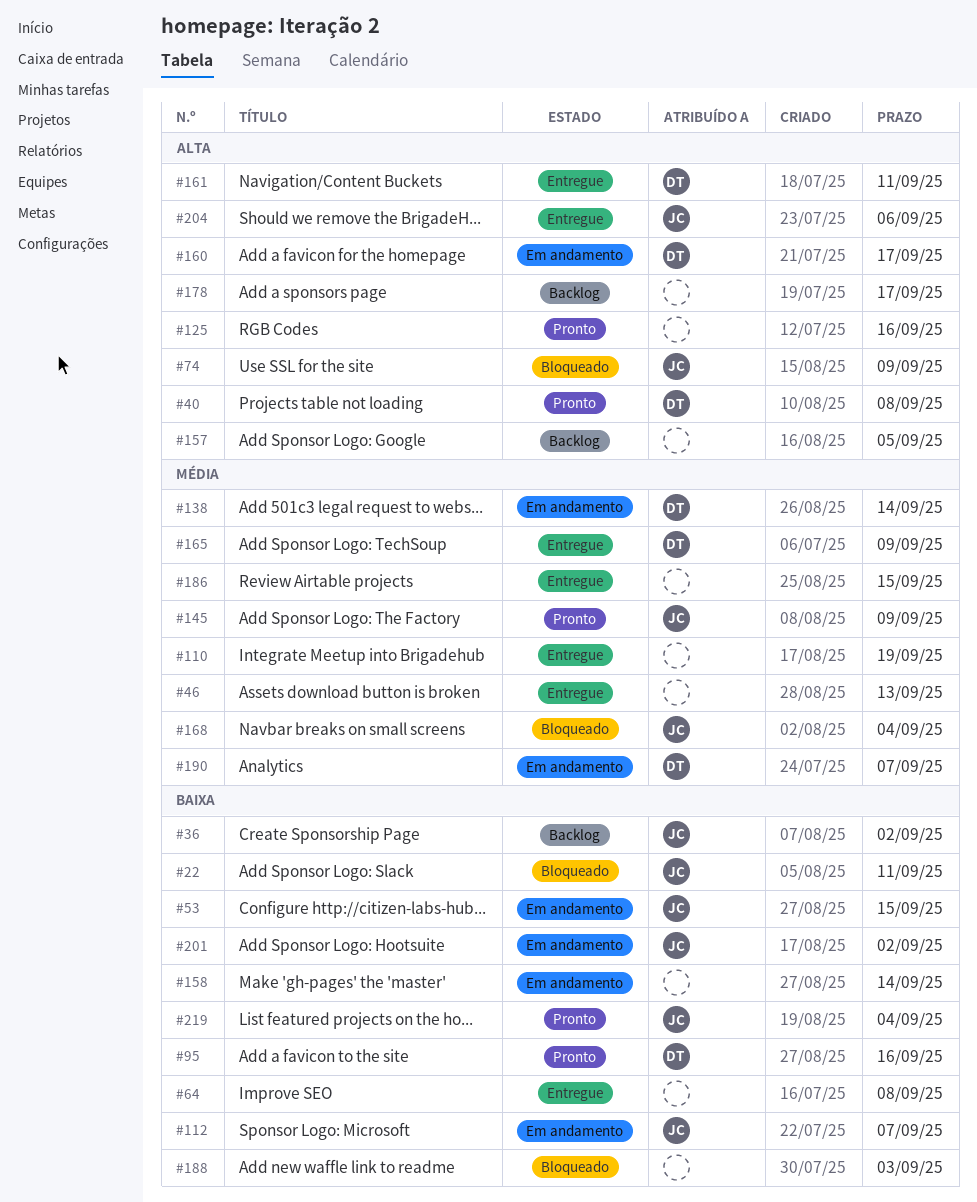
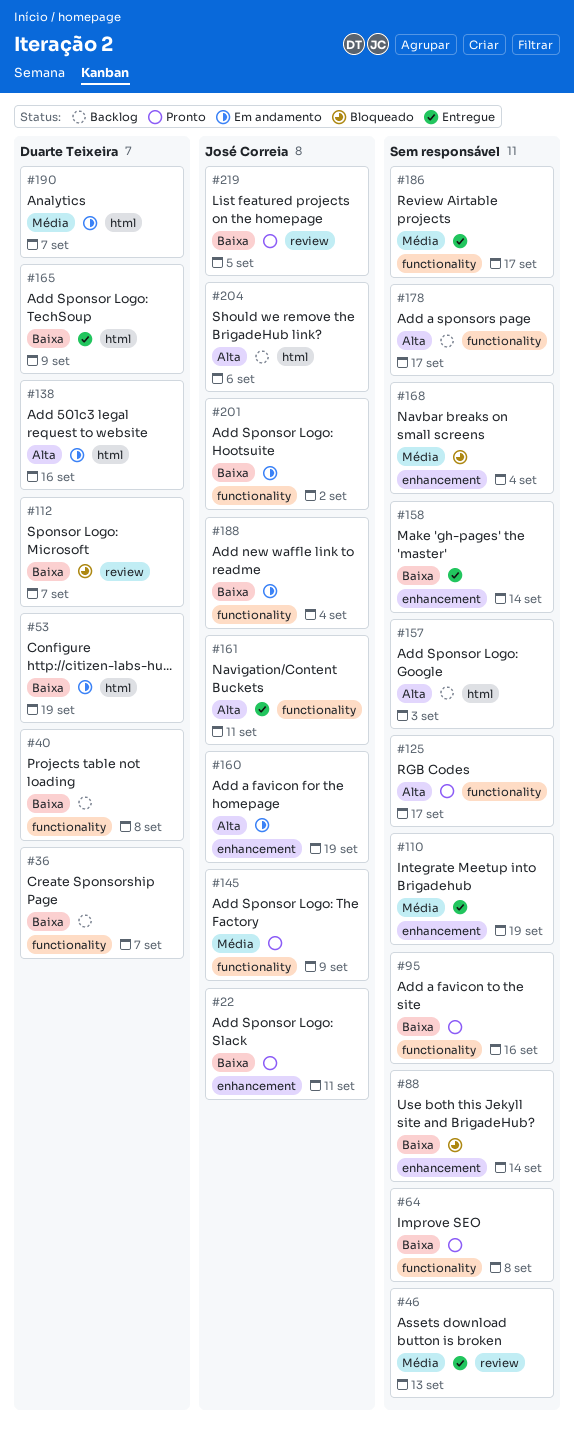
#22, status: Bloqueado -> Pronto
#36, owner: José Correia -> Duarte Teixeira
#36, due: Sep 2 -> Sep 7
#40, status: Pronto -> Backlog
#40, priority: Alta -> Baixa
#53, owner: José Correia -> Duarte Teixeira
#53, due: Sep 15 -> Sep 19
#64, status: Entregue -> Pronto
#74: present -> none
#88: none -> present
#95, owner: Duarte Teixeira -> none
#112, status: Em andamento -> Bloqueado
#112, owner: José Correia -> Duarte Teixeira
#125, due: Sep 16 -> Sep 17
#138, priority: Média -> Alta
#138, due: Sep 14 -> Sep 16
#157, due: Sep 5 -> Sep 3
#158, status: Em andamento -> Entregue
#160, owner: Duarte Teixeira -> José Correia
#160, due: Sep 17 -> Sep 19
#161, owner: Duarte Teixeira -> José Correia
#165, priority: Média -> Baixa
#168, owner: José Correia -> none
#186, due: Sep 15 -> Sep 17
#188, status: Bloqueado -> Em andamento
#188, owner: none -> José Correia
#188, due: Sep 3 -> Sep 4
#204, status: Entregue -> Backlog
#219, due: Sep 4 -> Sep 5

